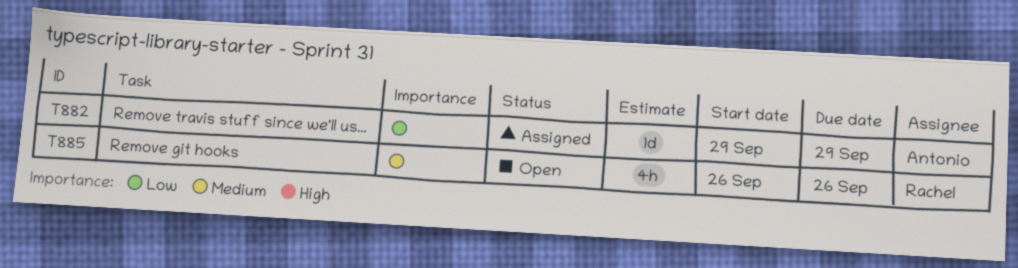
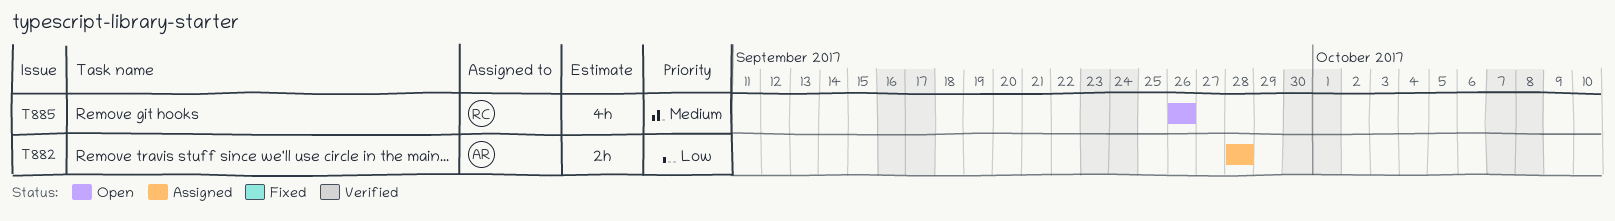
T882, estimate: 1d -> 2h
T882, start: Sep 29 -> Sep 28
T882, due: Sep 29 -> Sep 28

